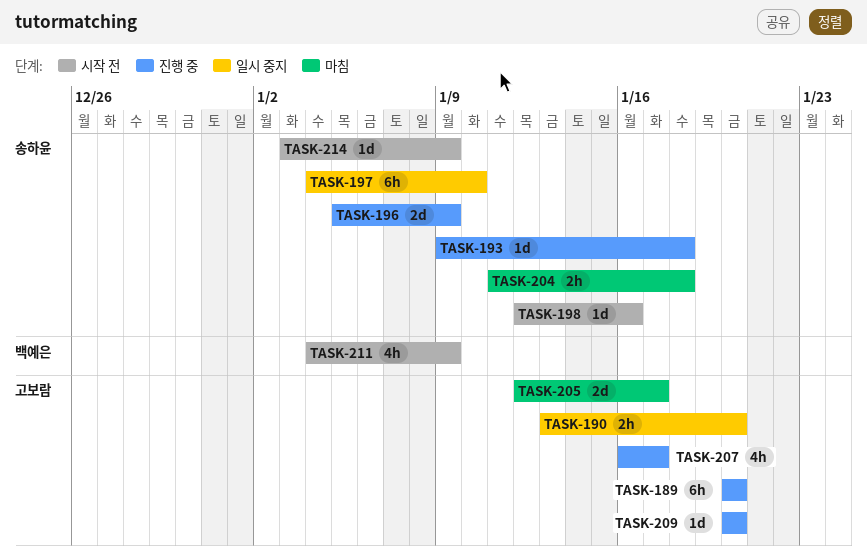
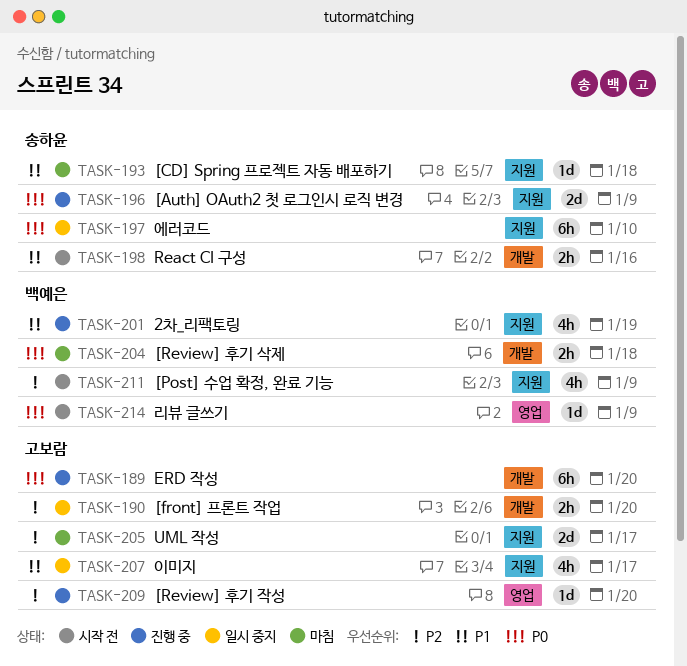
TASK-193, status: 진행 중 -> 마침
TASK-198, estimate: 1d -> 2h
TASK-201: none -> present
TASK-204, owner: 송하윤 -> 백예은
TASK-207, status: 진행 중 -> 일시 중지
TASK-214, owner: 송하윤 -> 백예은

